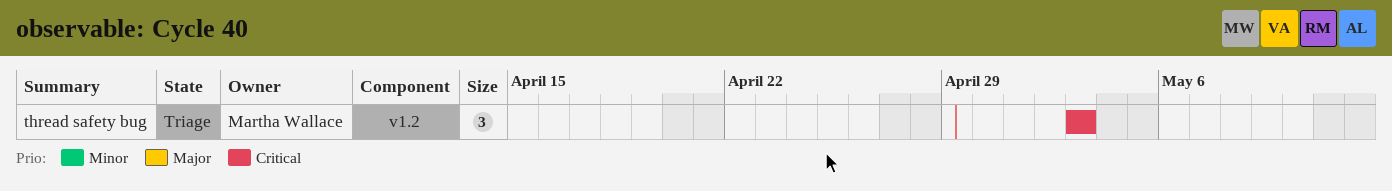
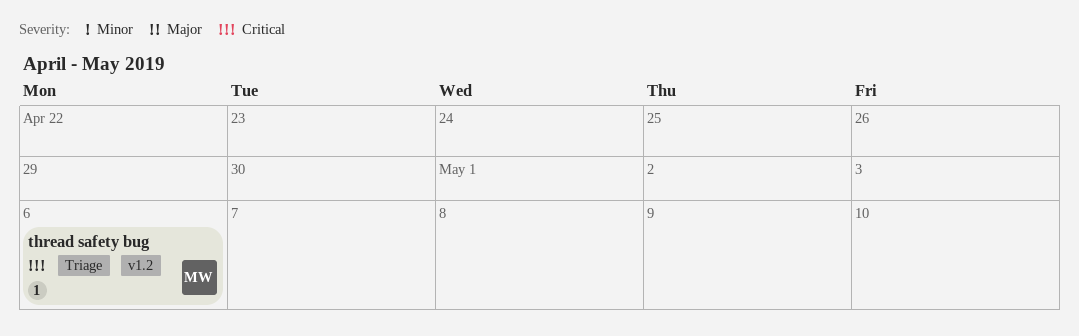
thread safety bug, estimate: 3 -> 1
thread safety bug, due: May 3 -> May 6

